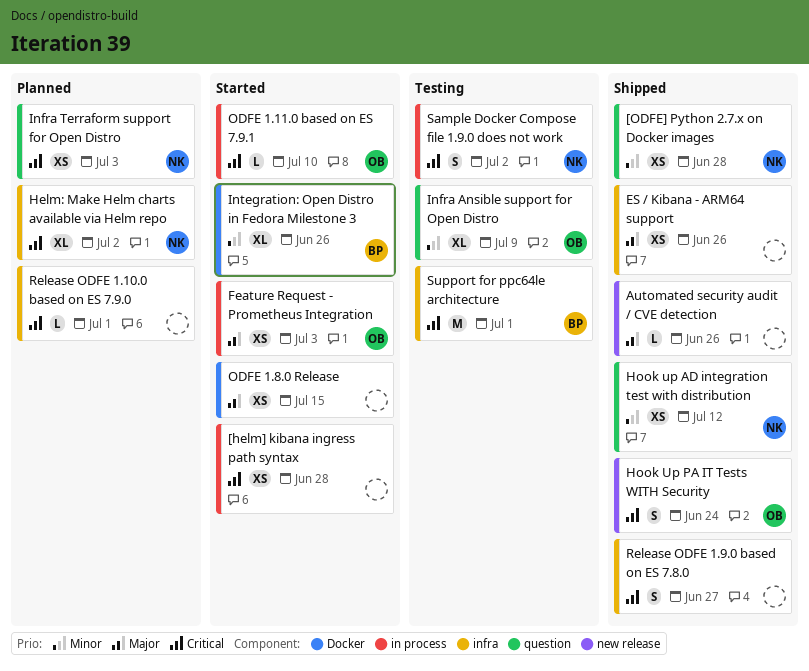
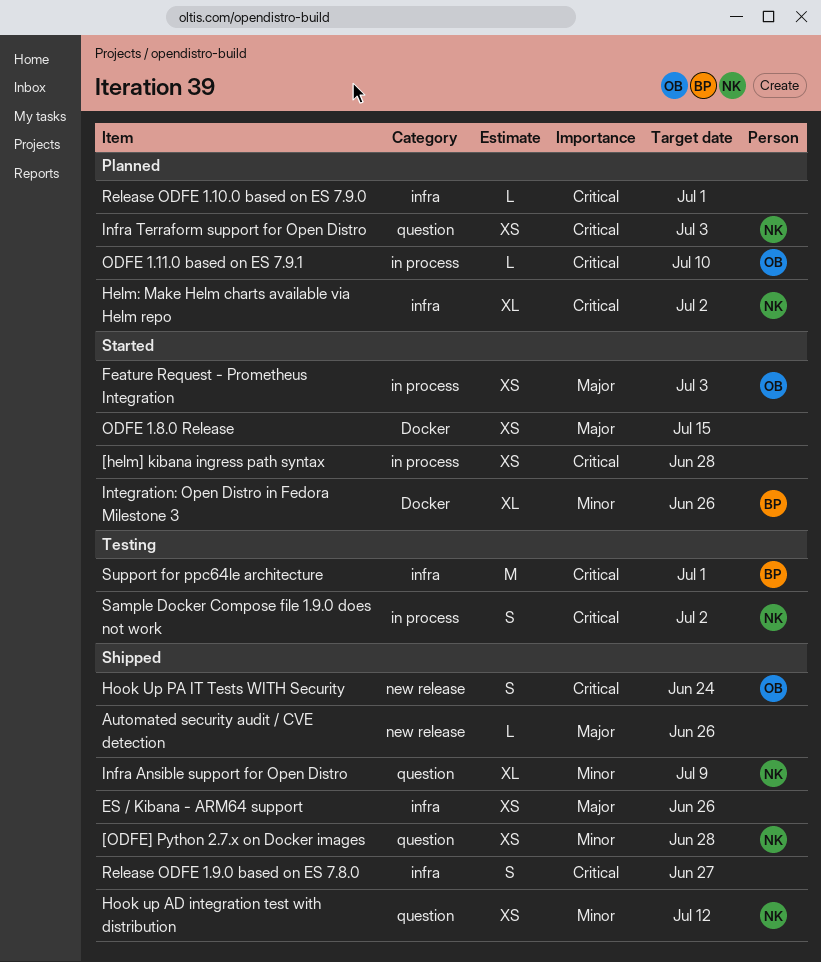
Infra Ansible support for Open Distro, status: Testing -> Shipped
Infra Ansible support for Open Distro, owner: OB -> NK
ODFE 1.11.0 based on ES 7.9.1, status: Started -> Planned

